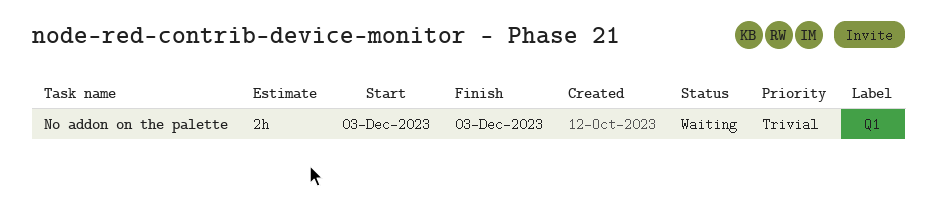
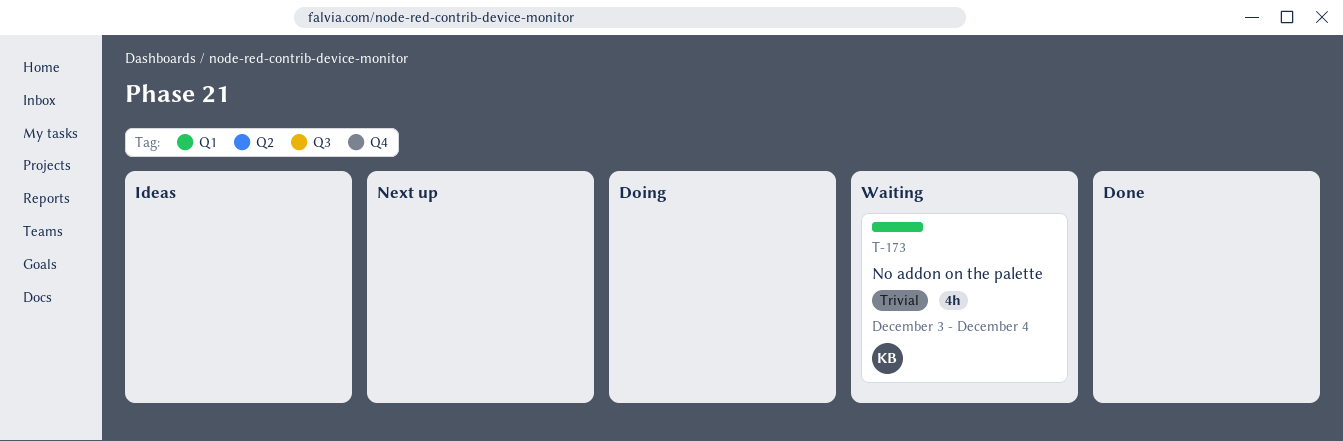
No addon on the palette, estimate: 2h -> 4h
No addon on the palette, due: Dec 3 -> Dec 4

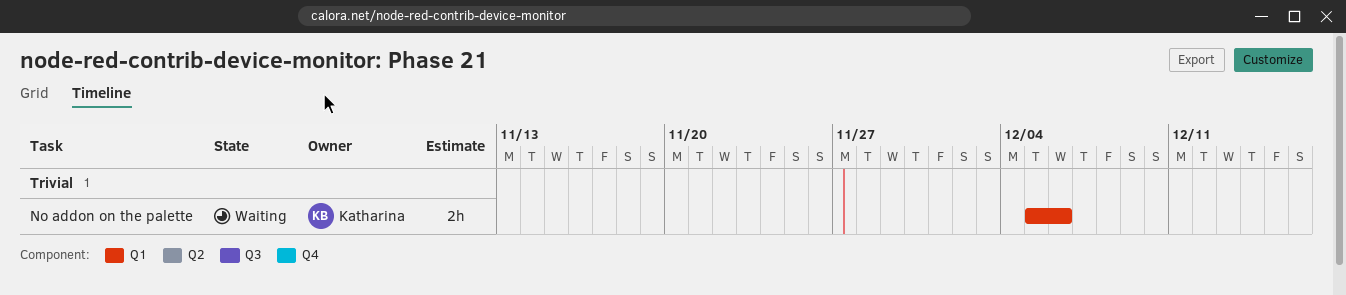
No addon on the palette, estimate: 4h -> 2h
No addon on the palette, start: Dec 3 -> Dec 5
No addon on the palette, due: Dec 4 -> Dec 6

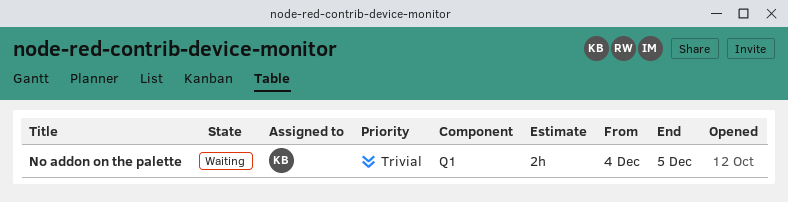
No addon on the palette, start: Dec 5 -> Dec 4
No addon on the palette, due: Dec 6 -> Dec 5

